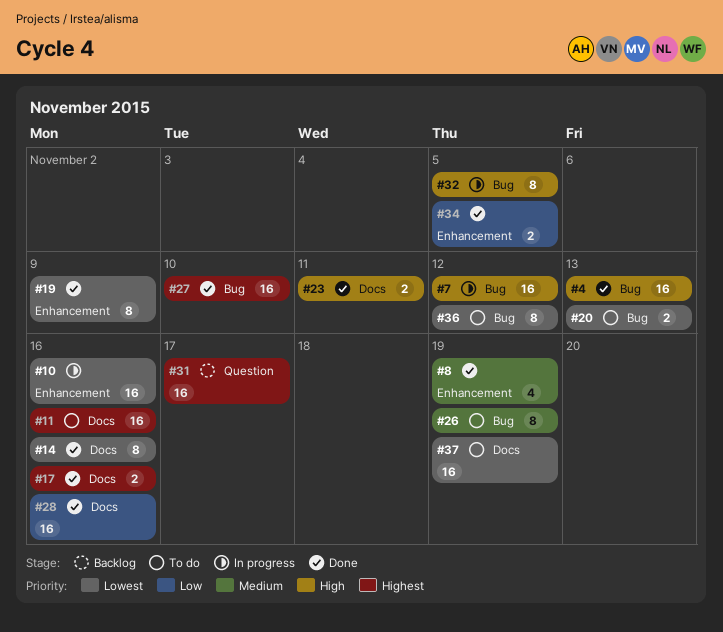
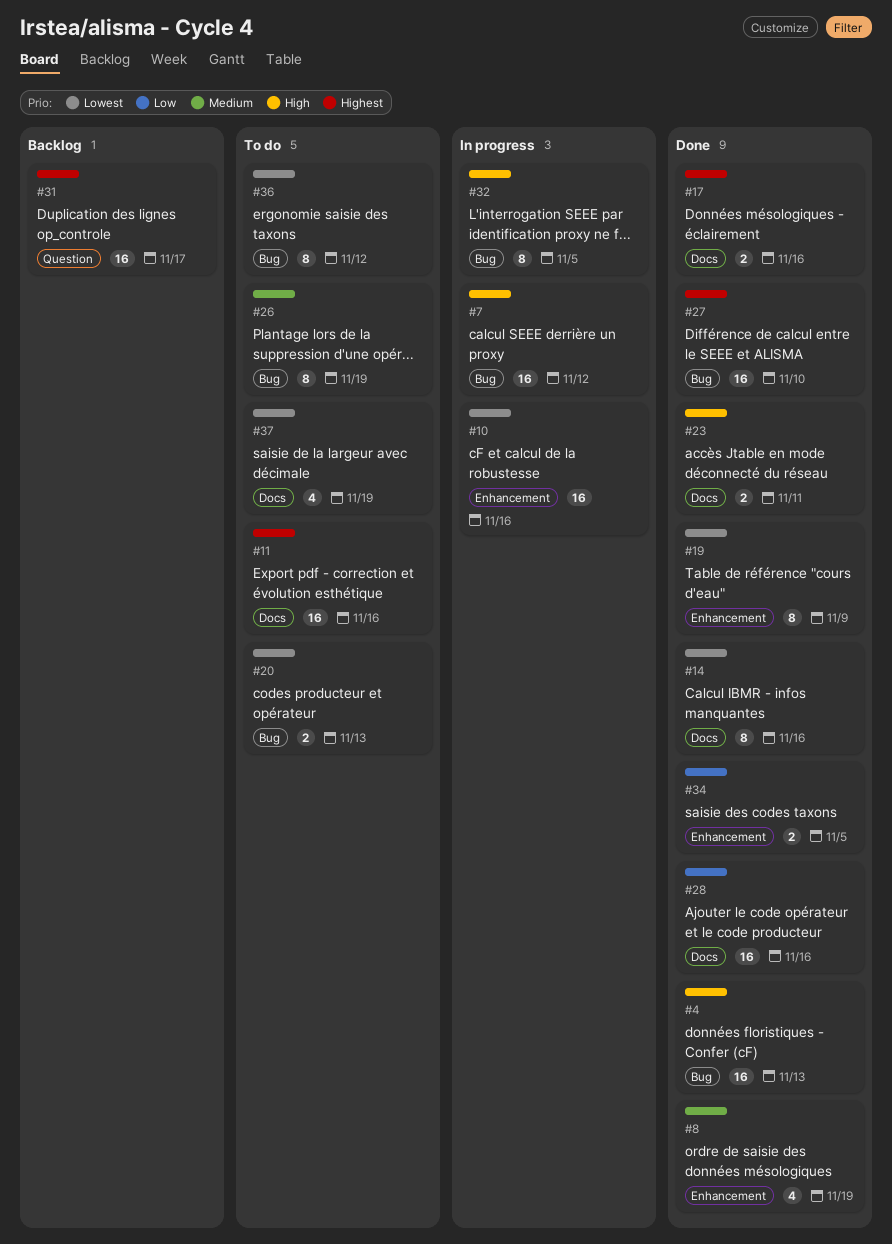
#37, estimate: 16 -> 4

